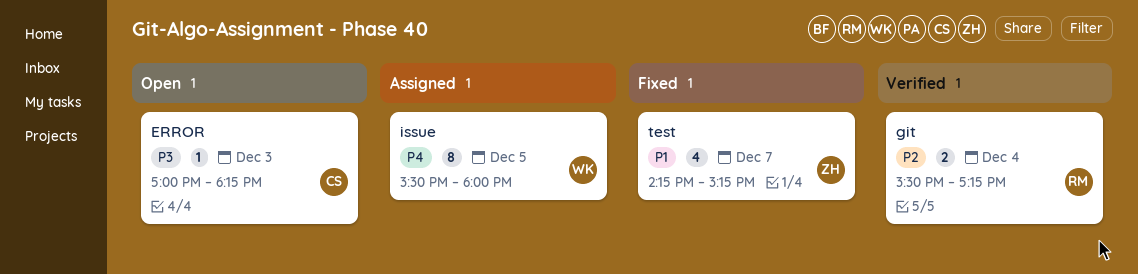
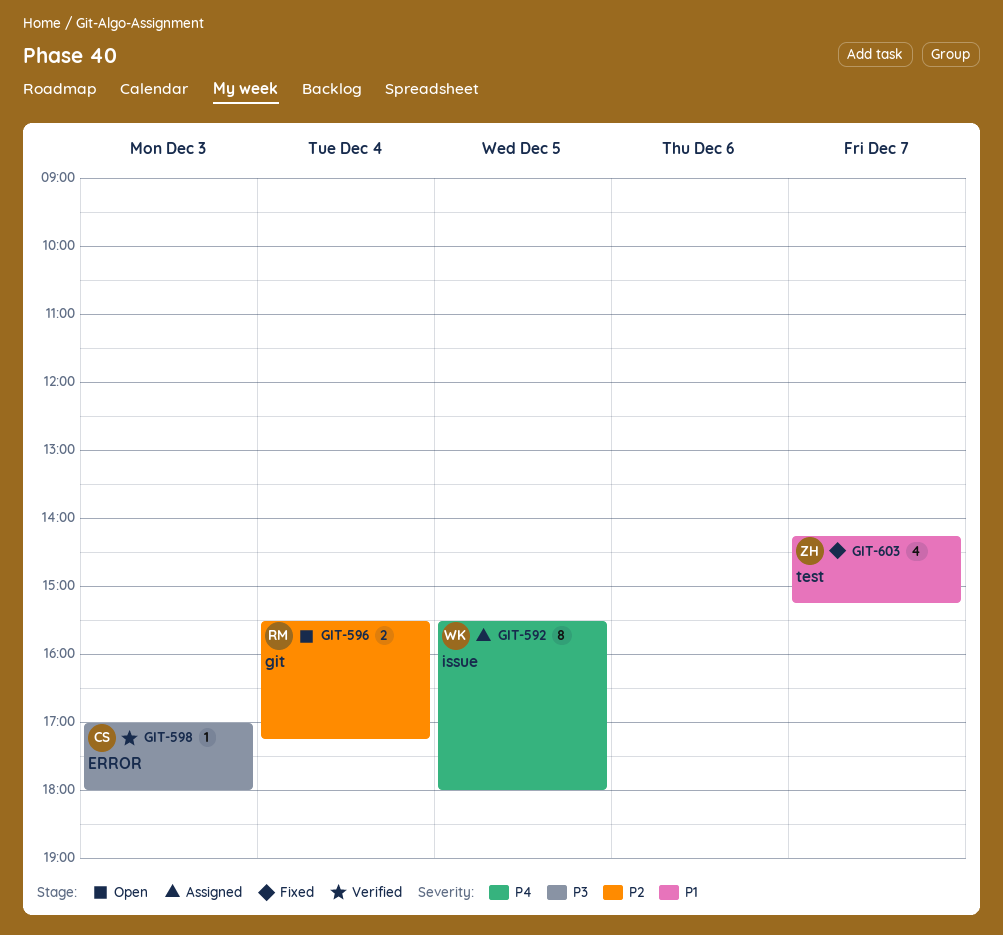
ERROR, status: Open -> Verified
ERROR, ends: 18:15 -> 18:00
git, status: Verified -> Open

